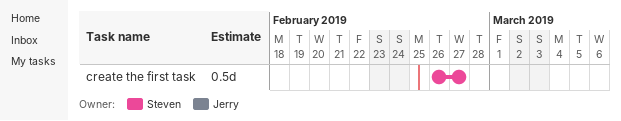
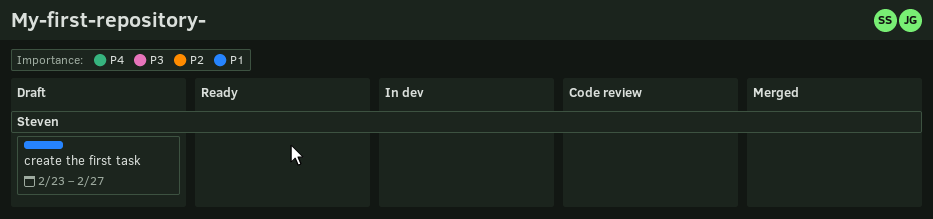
create the first task, start: Feb 26 -> Feb 23

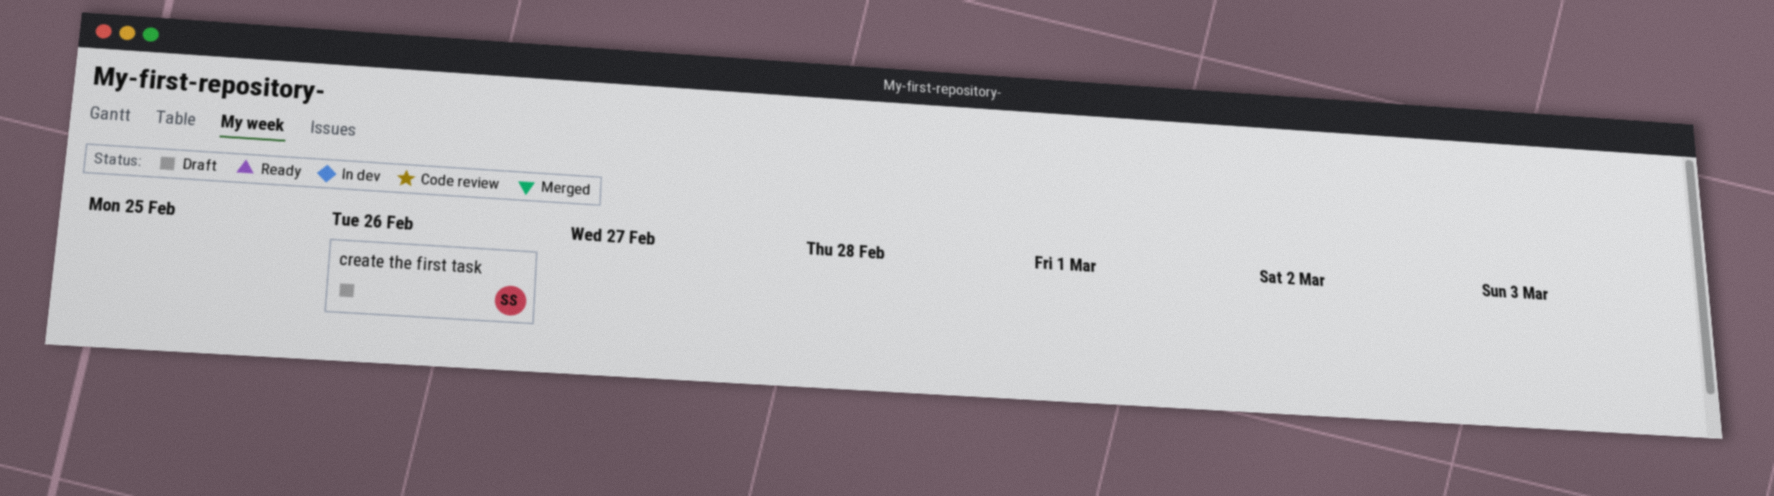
create the first task, due: Feb 27 -> Feb 26

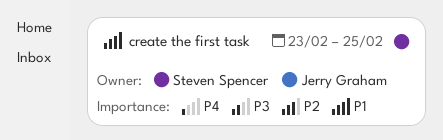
create the first task, due: Feb 26 -> Feb 25

